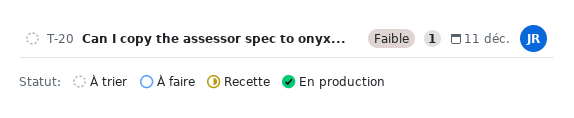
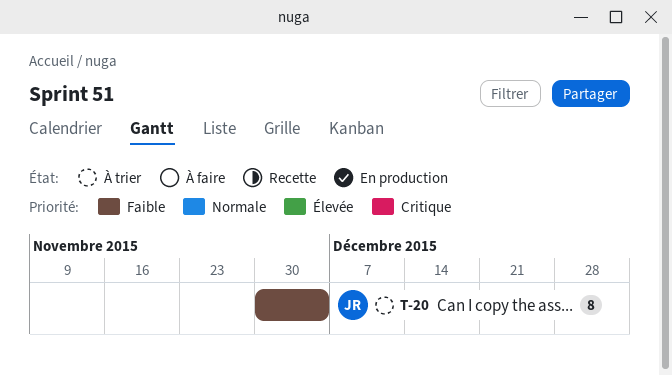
T-20, estimate: 1 -> 8
T-20, due: Dec 11 -> Dec 4

